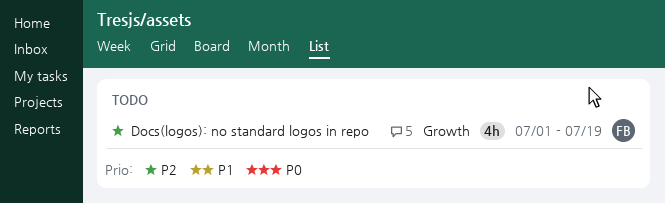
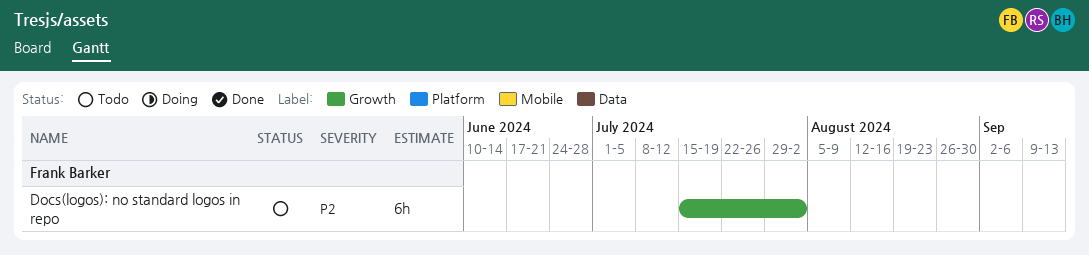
Docs(logos): no standard logos in repo, estimate: 4h -> 6h
Docs(logos): no standard logos in repo, start: Jul 1 -> Jul 15
Docs(logos): no standard logos in repo, due: Jul 19 -> Aug 2

